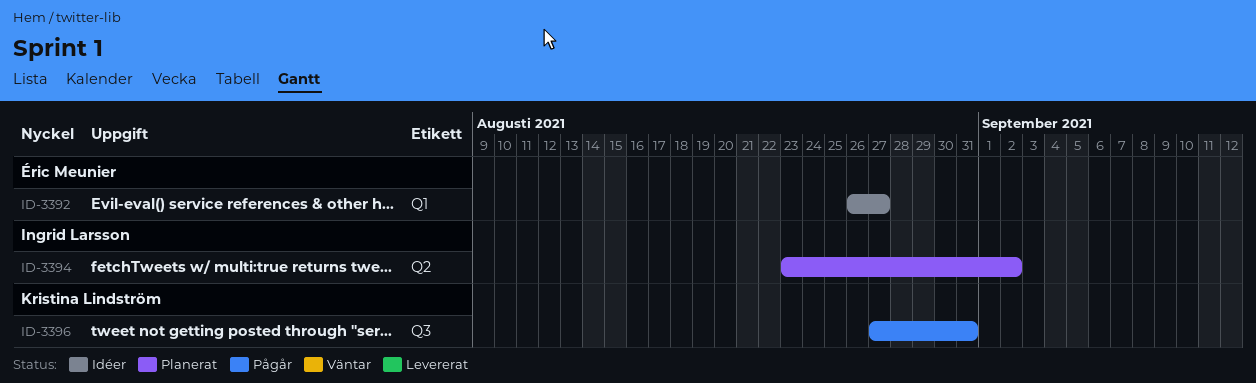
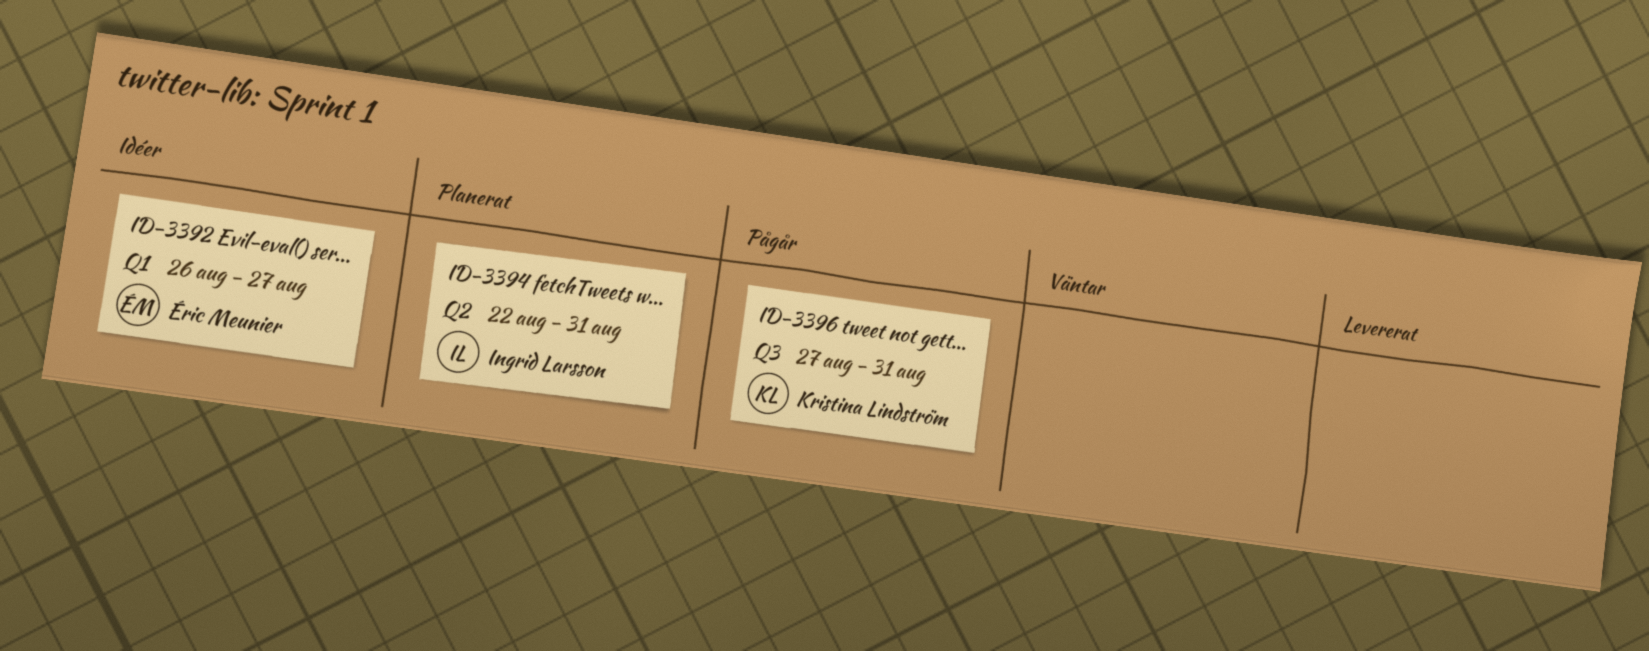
ID-3394, start: Aug 23 -> Aug 22
ID-3394, due: Sep 2 -> Aug 31

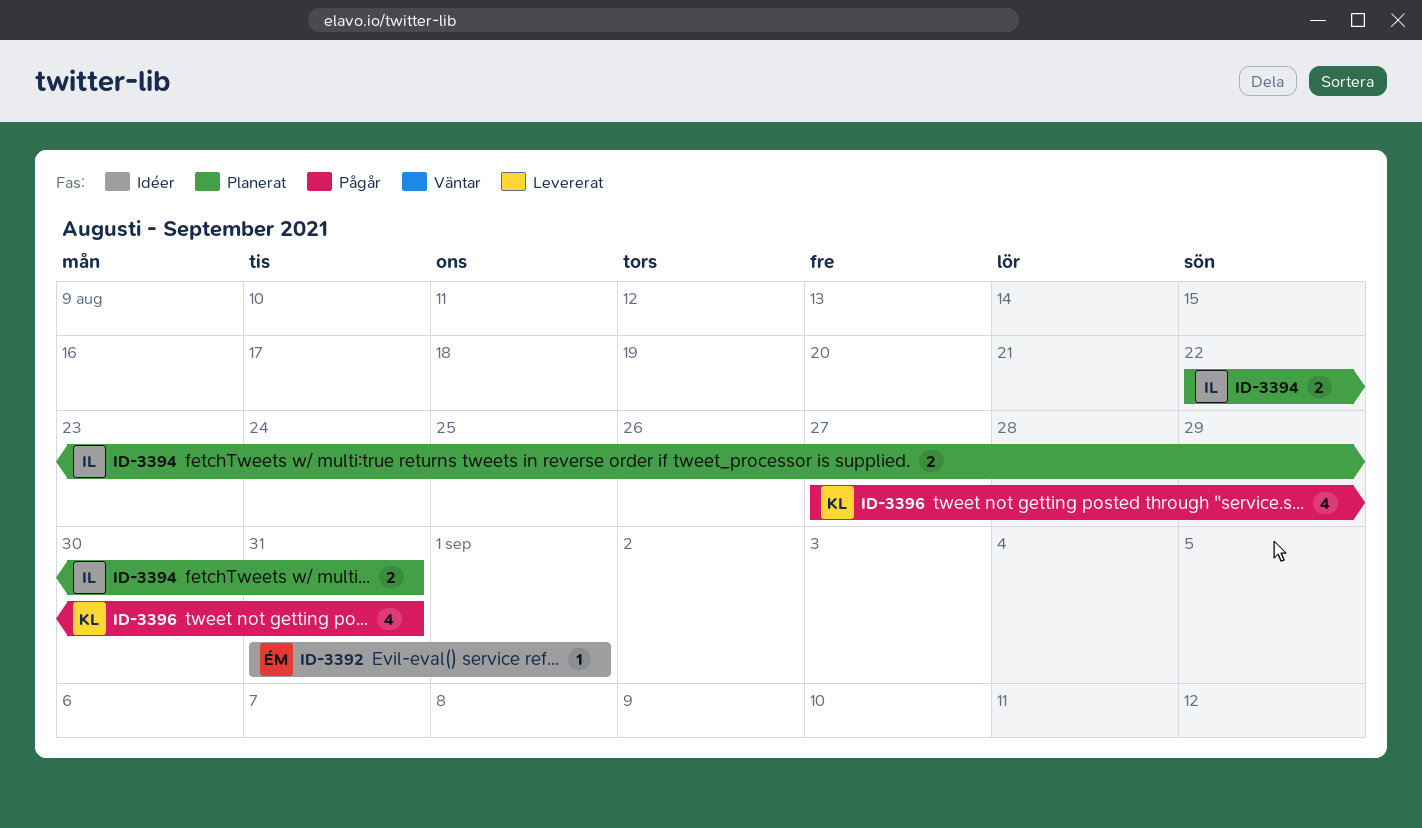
ID-3392, start: Aug 26 -> Aug 31
ID-3392, due: Aug 27 -> Sep 1

